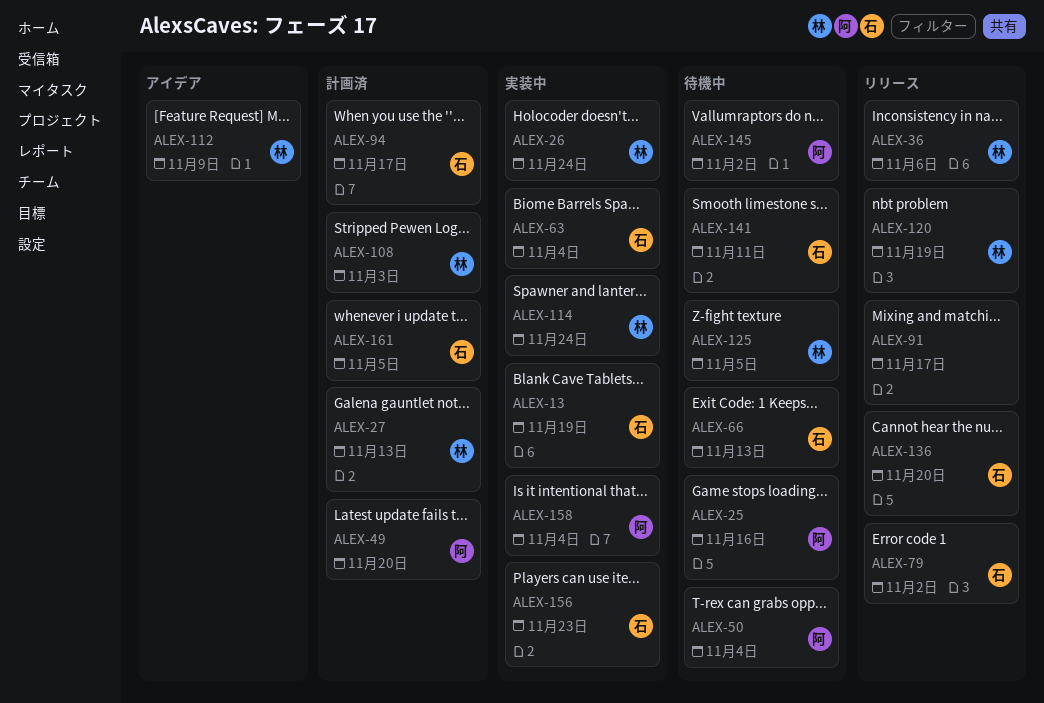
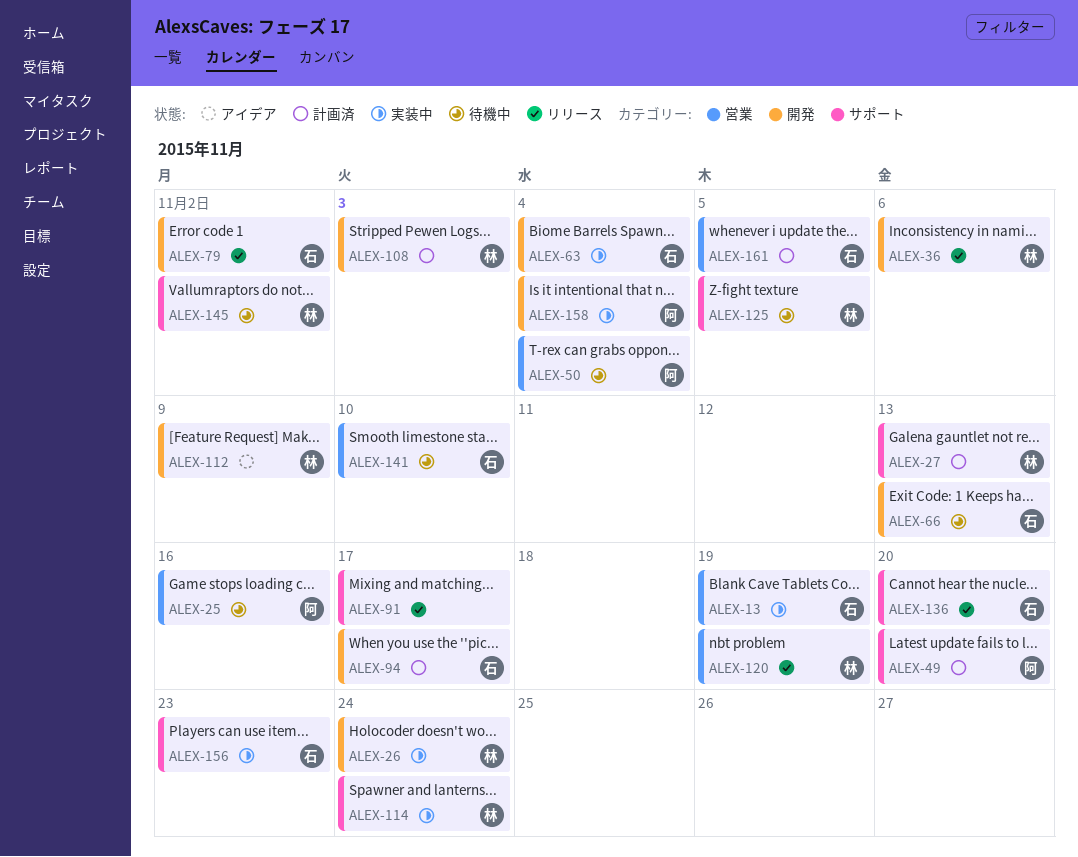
ALEX-141, due: Nov 11 -> Nov 10
ALEX-145, owner: 阿 -> 林

